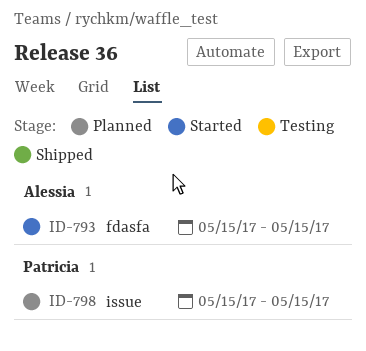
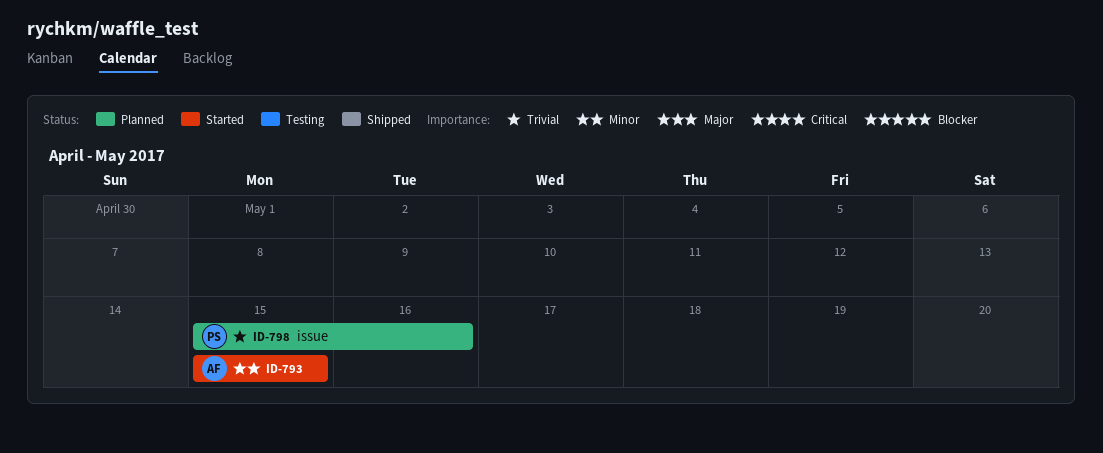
ID-798, due: May 15 -> May 16

